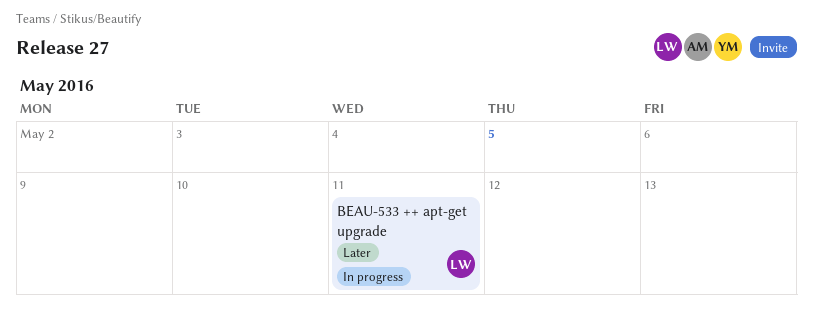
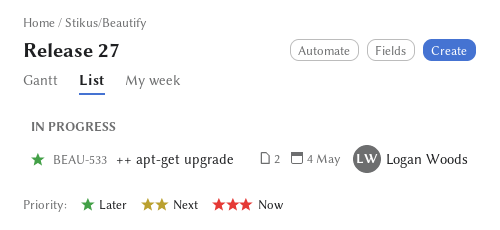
BEAU-533, due: May 11 -> May 4

